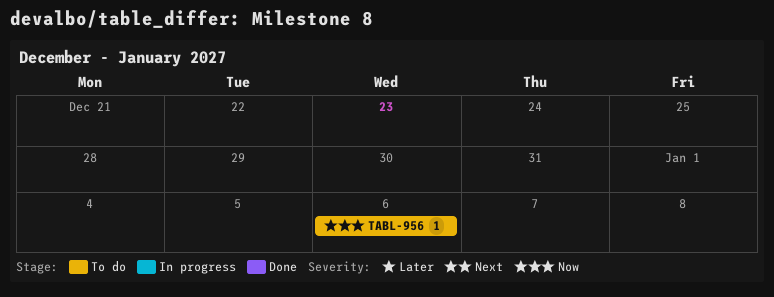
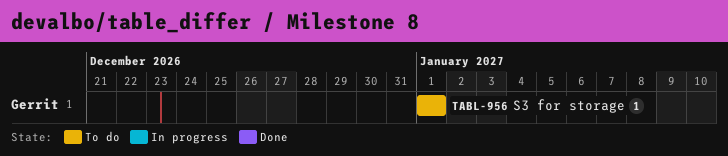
TABL-956, start: Jan 6 -> Jan 1
TABL-956, due: Jan 6 -> Jan 1

